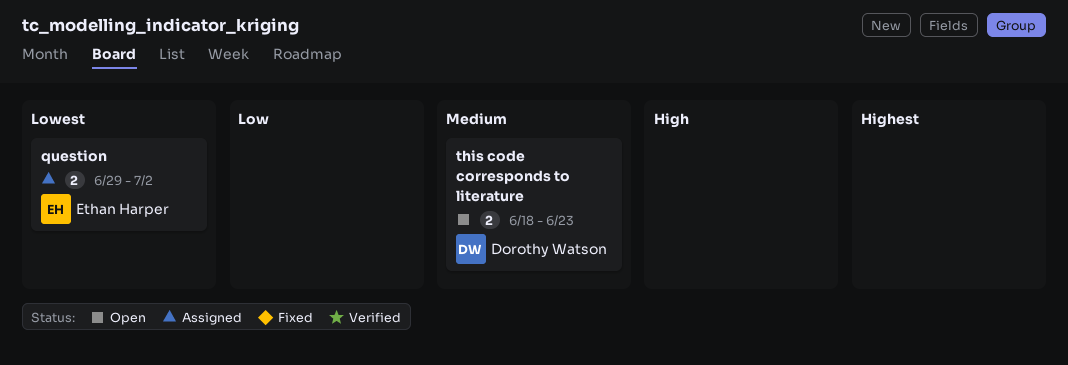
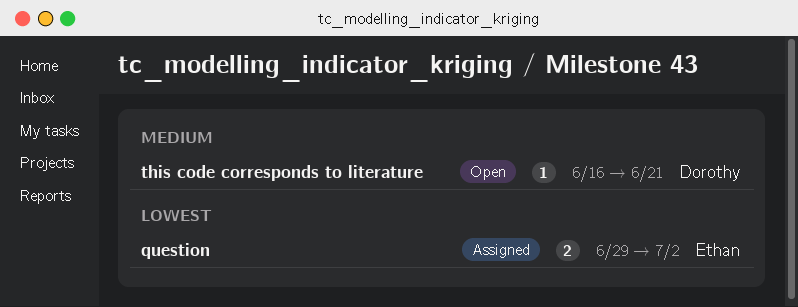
this code corresponds to literature, estimate: 2 -> 1
this code corresponds to literature, start: Jun 18 -> Jun 16
this code corresponds to literature, due: Jun 23 -> Jun 21

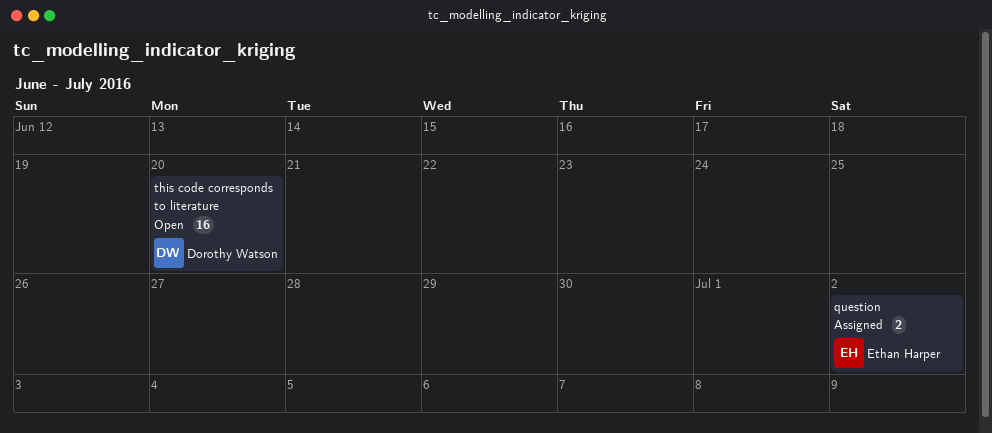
this code corresponds to literature, estimate: 1 -> 16
this code corresponds to literature, due: Jun 21 -> Jun 20

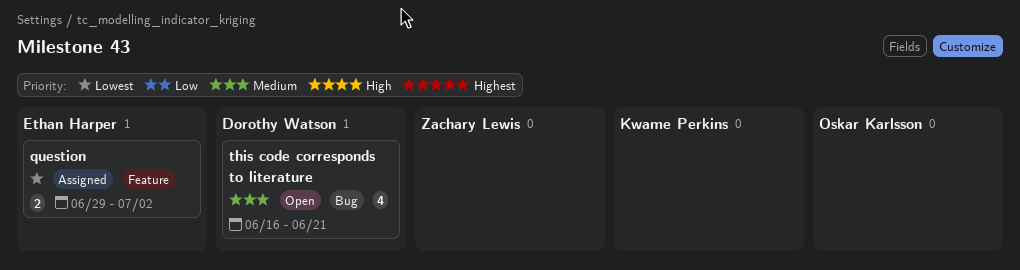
this code corresponds to literature, estimate: 16 -> 4
this code corresponds to literature, due: Jun 20 -> Jun 21

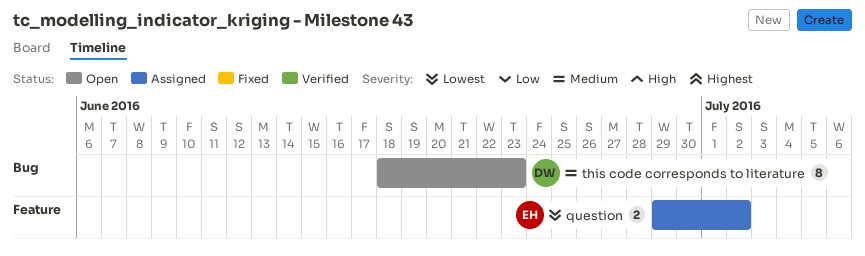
this code corresponds to literature, estimate: 4 -> 8
this code corresponds to literature, start: Jun 16 -> Jun 18
this code corresponds to literature, due: Jun 21 -> Jun 23

